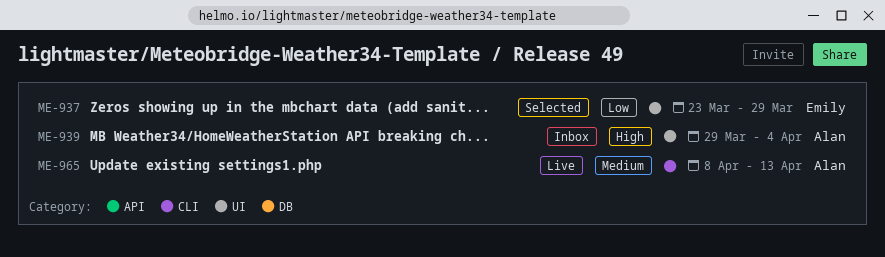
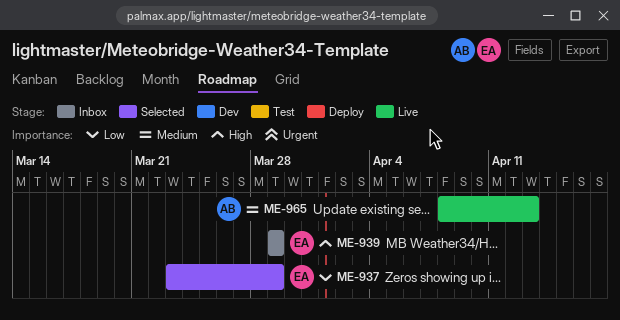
ME-939, owner: Alan -> Emily
ME-939, due: Apr 4 -> Mar 29

